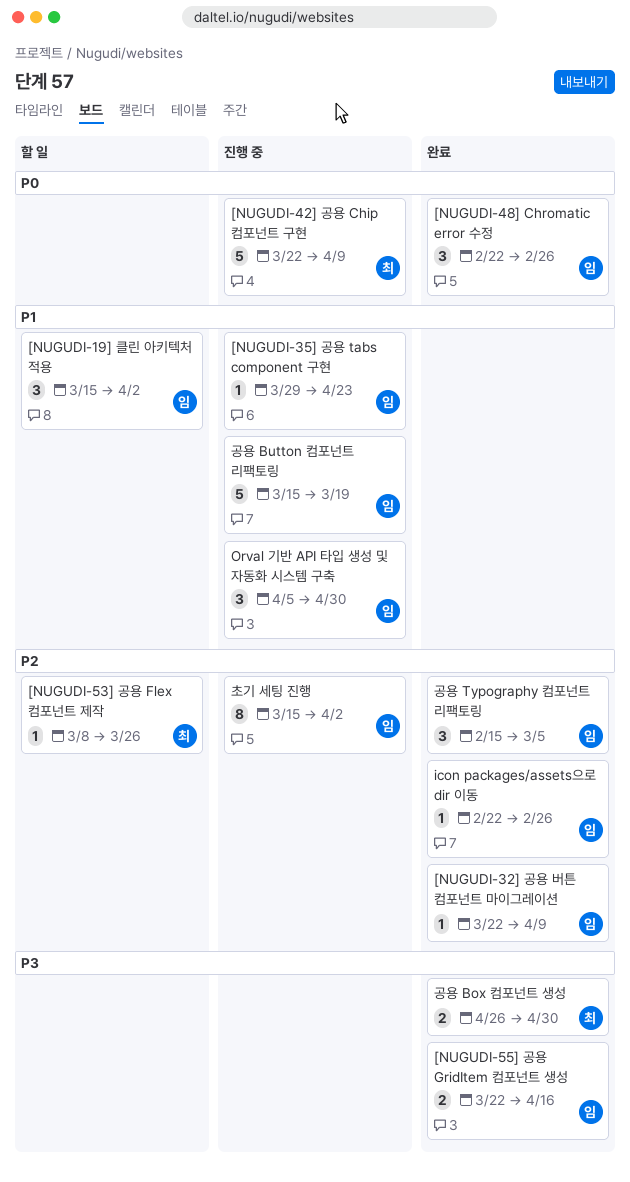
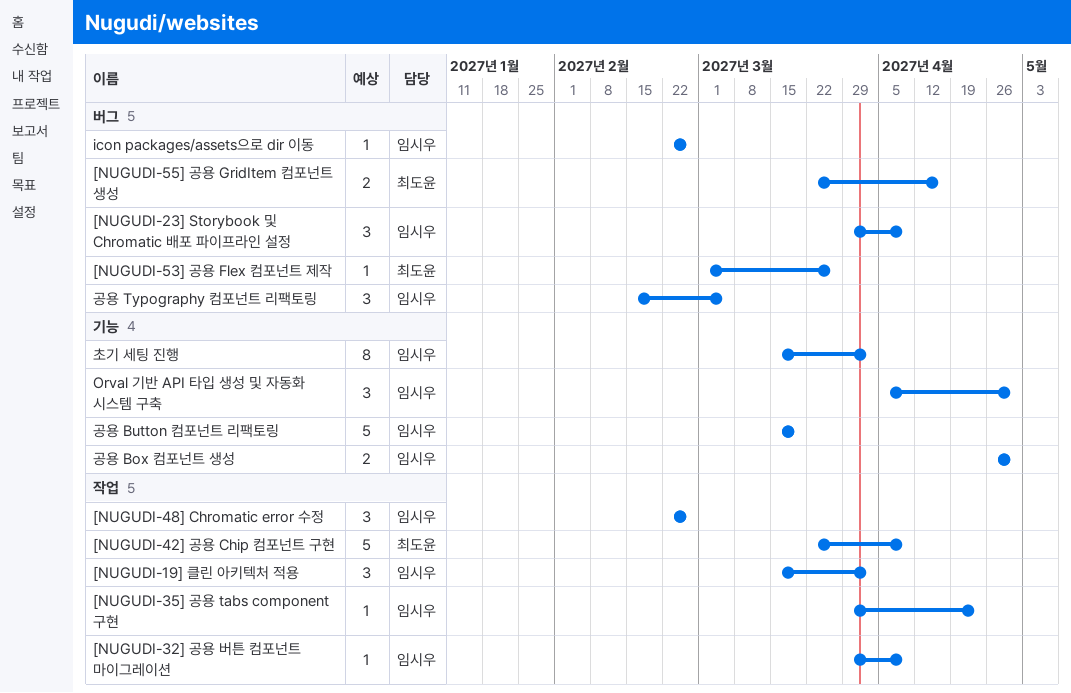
[NUGUDI-23] Storybook 및 Chromatic 배포 파이프라인 설정: none -> present
[NUGUDI-32] 공용 버튼 컴포넌트 마이그레이션, start: Mar 22 -> Mar 29
[NUGUDI-53] 공용 Flex 컴포넌트 제작, start: Mar 8 -> Mar 1
[NUGUDI-55] 공용 GridItem 컴포넌트 생성, owner: 임시우 -> 최도윤
공용 Box 컴포넌트 생성, owner: 최도윤 -> 임시우

